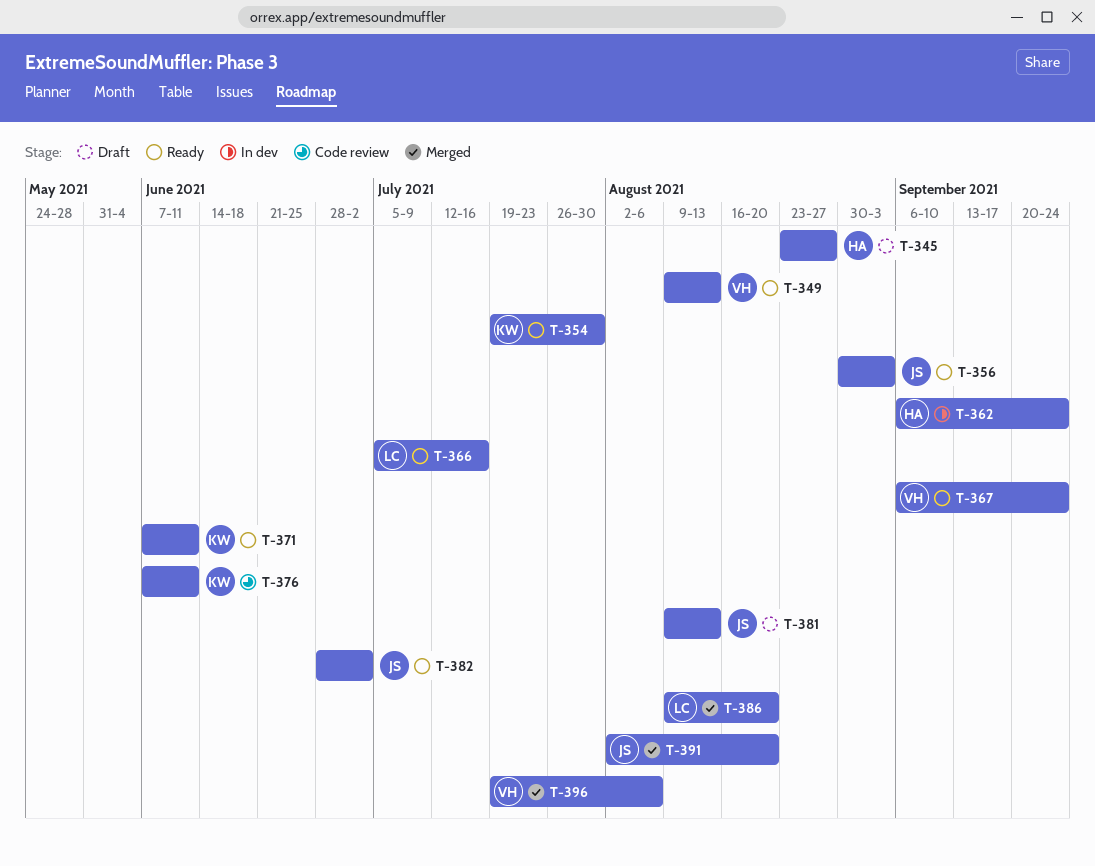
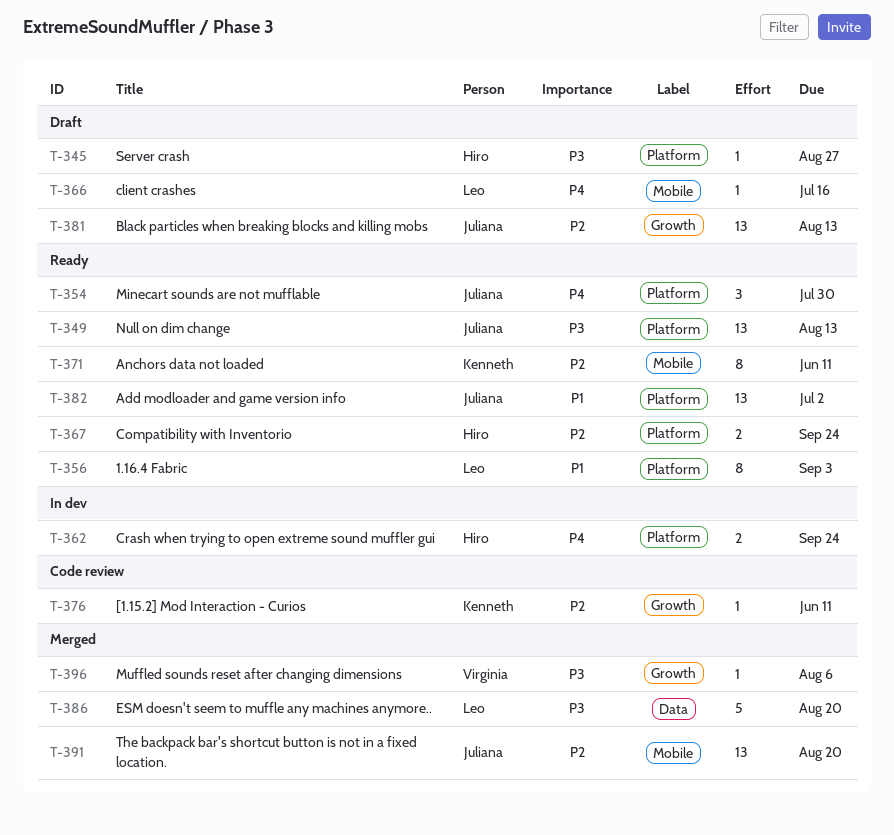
T-349, owner: Virginia -> Juliana
T-354, owner: Kenneth -> Juliana
T-356, owner: Juliana -> Leo
T-366, status: Ready -> Draft
T-367, owner: Virginia -> Hiro

